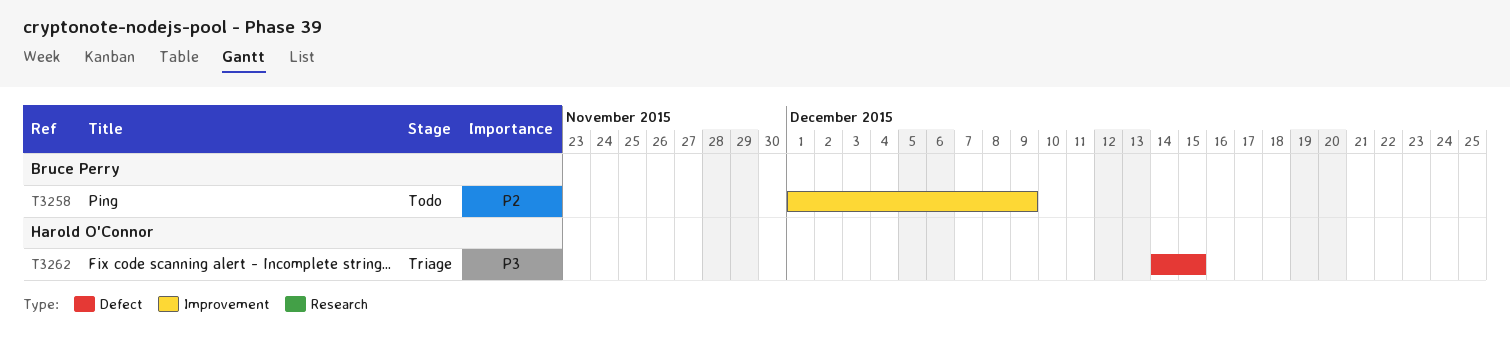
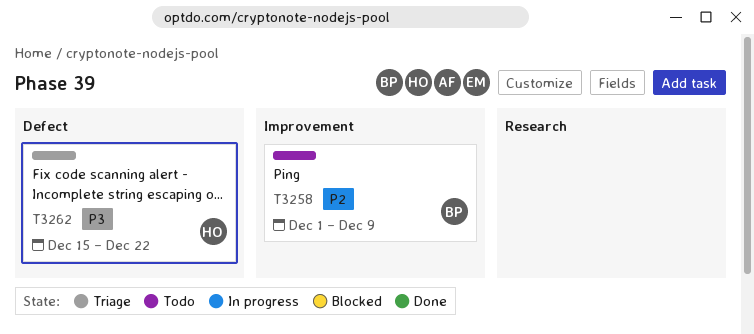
T3262, start: Dec 14 -> Dec 15
T3262, due: Dec 15 -> Dec 22

